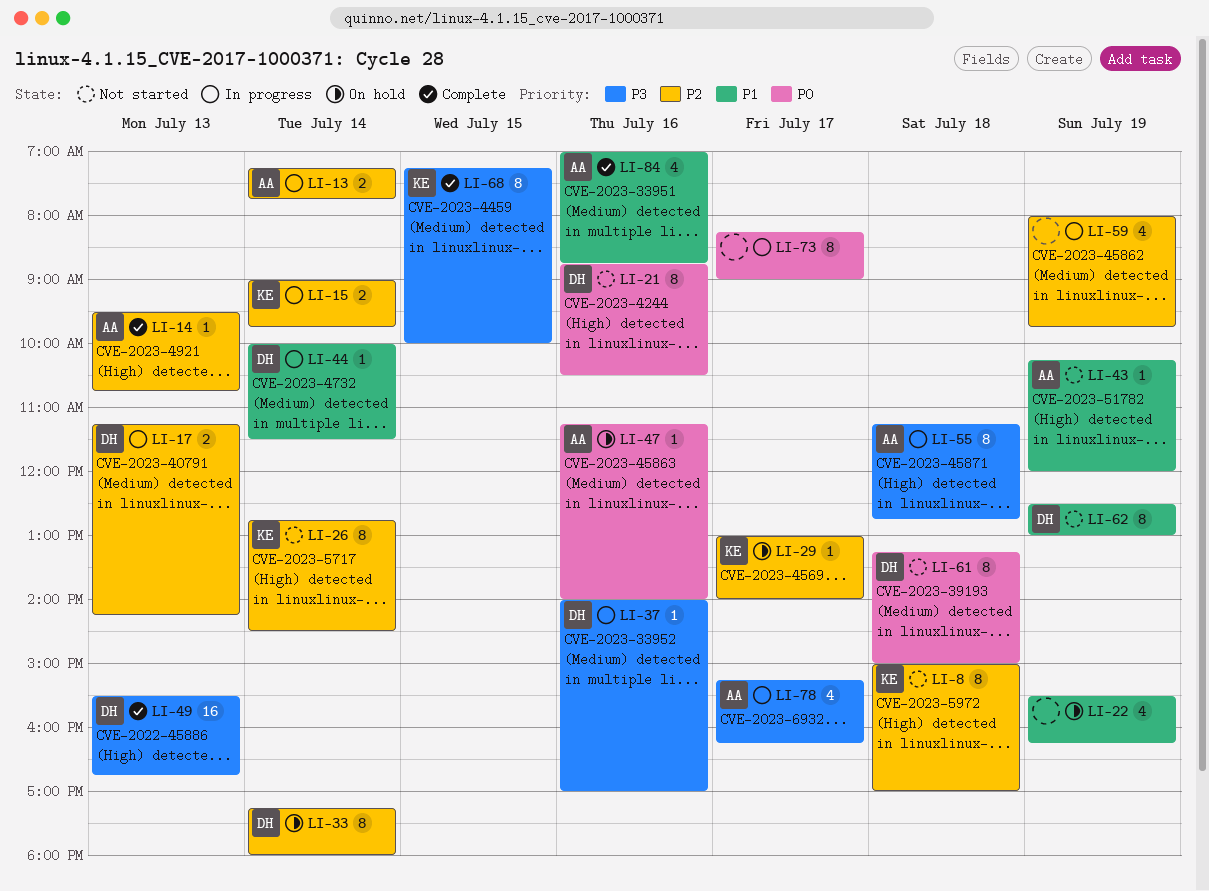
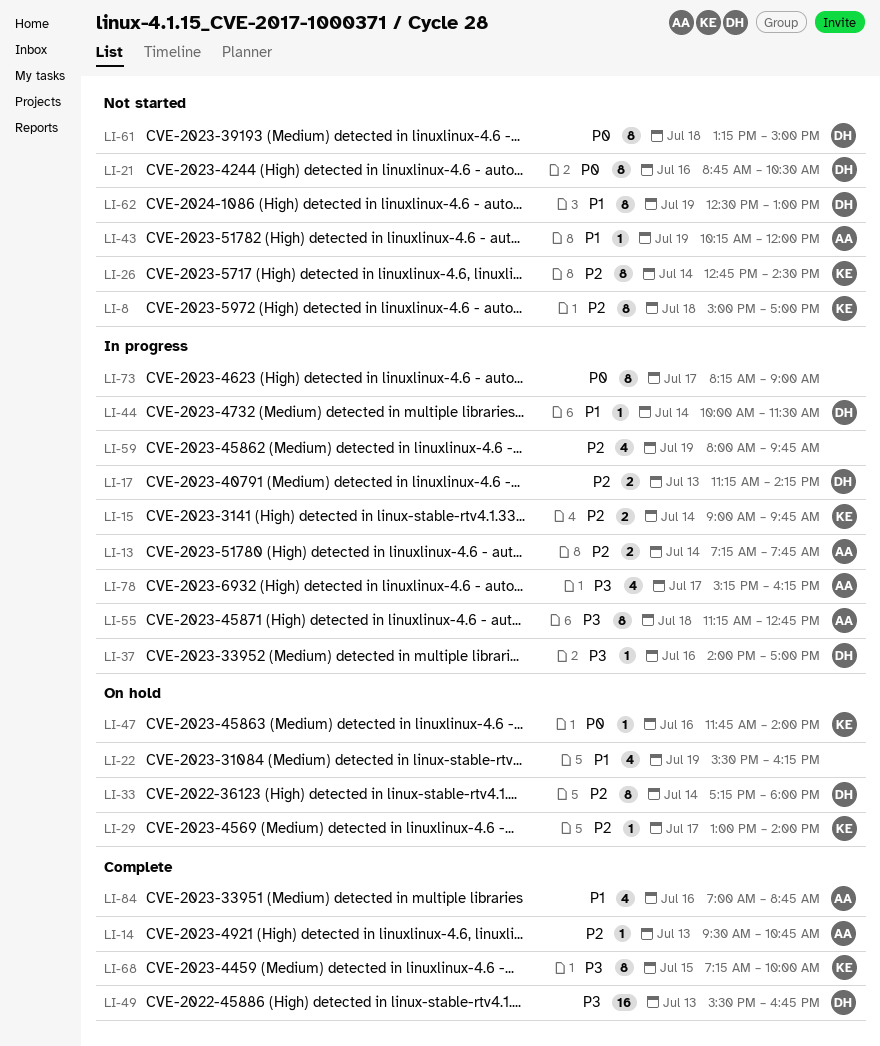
LI-47, owner: AA -> KE
LI-47, begins: 11:15 -> 11:45

